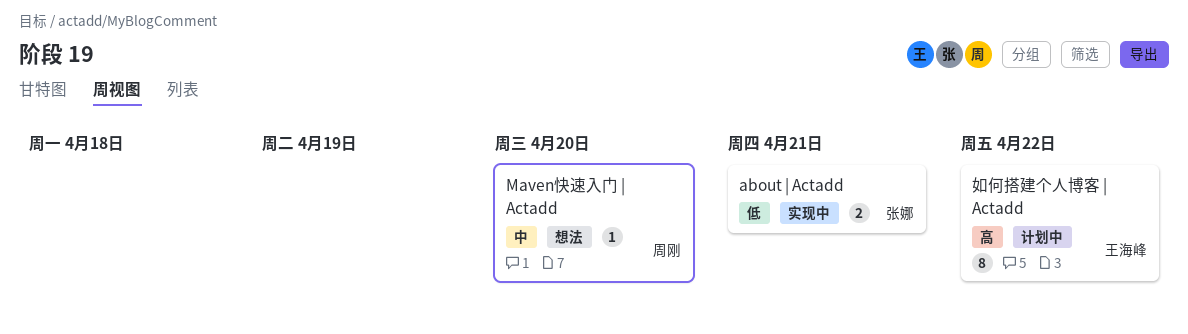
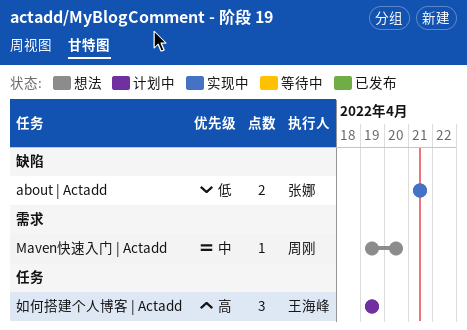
如何搭建个人博客 | Actadd, estimate: 8 -> 3
如何搭建个人博客 | Actadd, due: Apr 22 -> Apr 19

